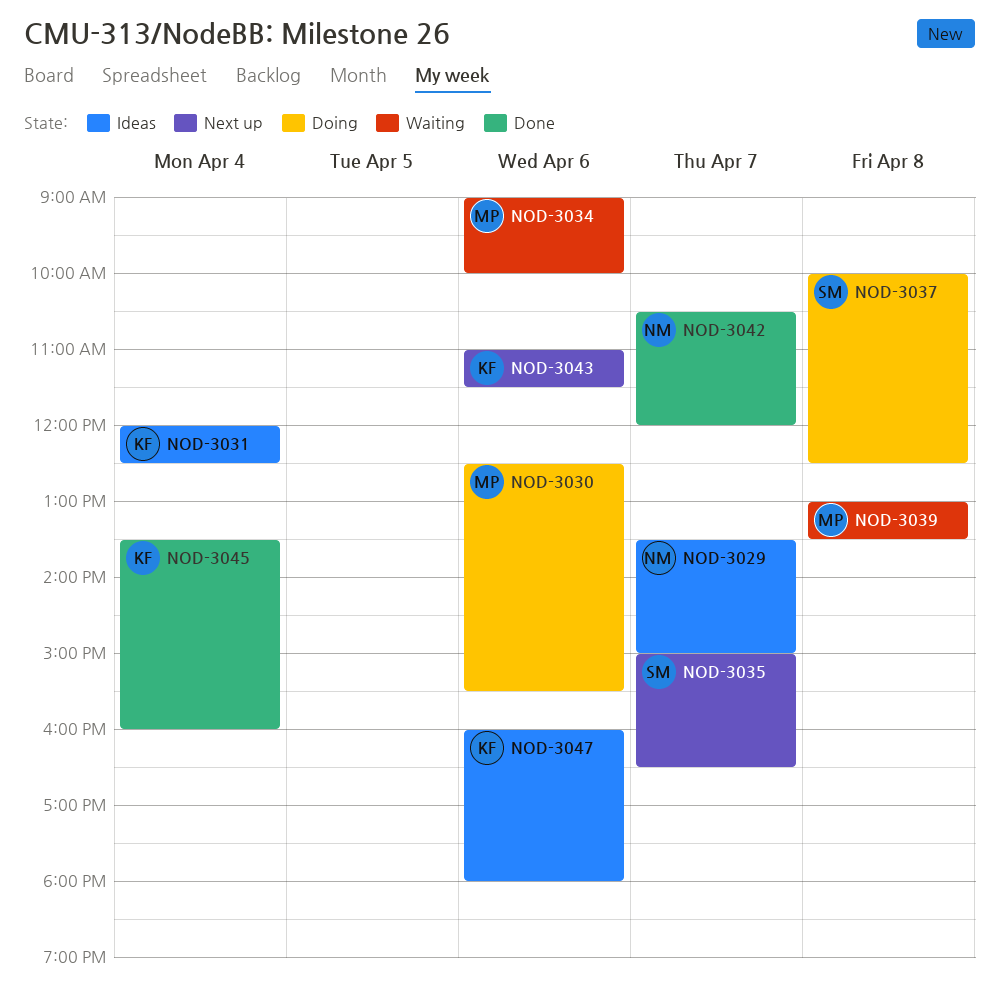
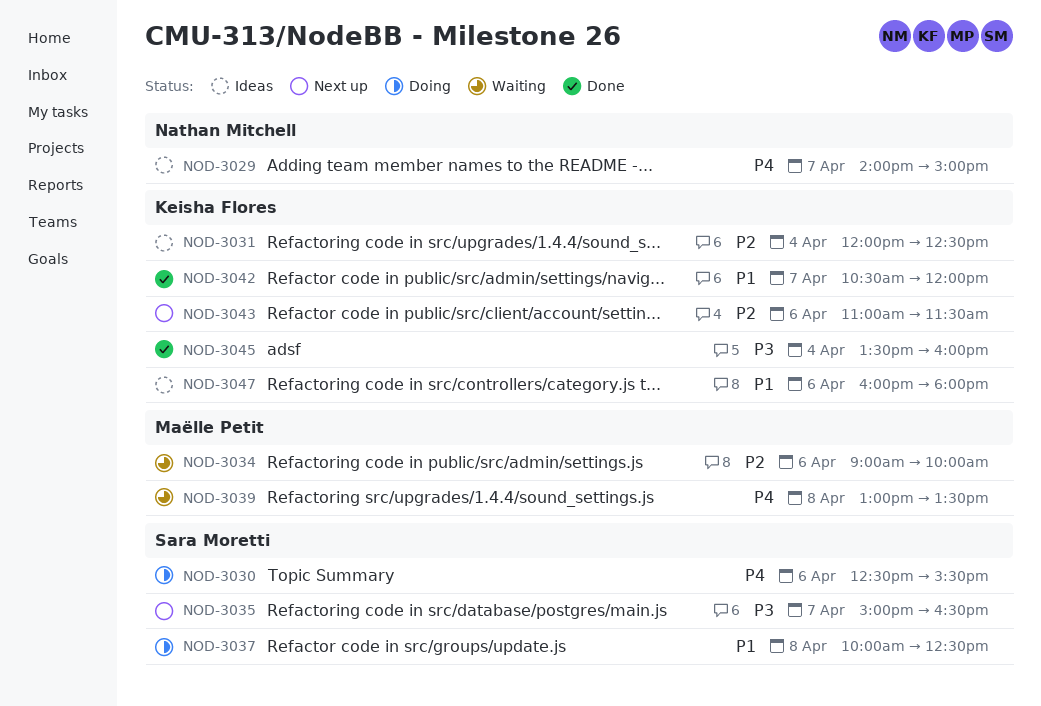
NOD-3029, begins: 13:30 -> 14:00
NOD-3030, owner: Maëlle Petit -> Sara Moretti
NOD-3042, owner: Nathan Mitchell -> Keisha Flores

